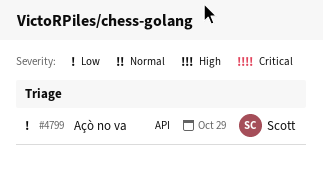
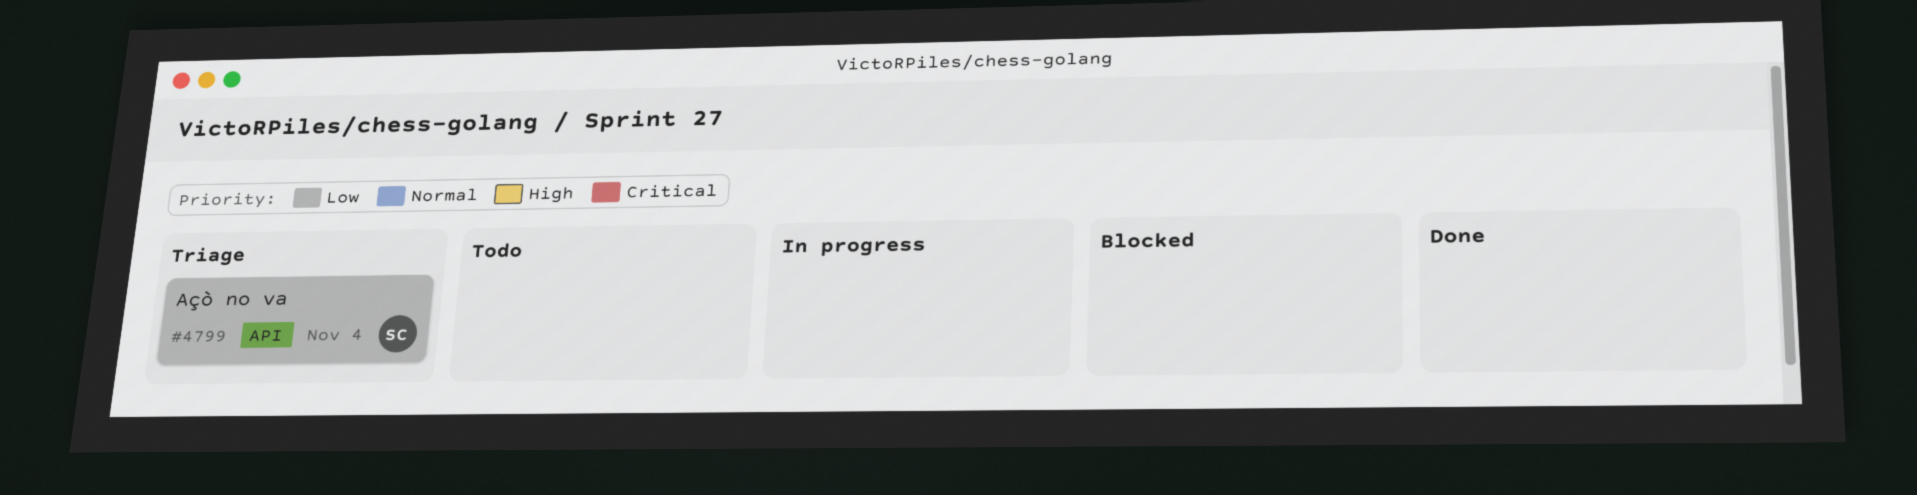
#4799, due: Oct 29 -> Nov 4

